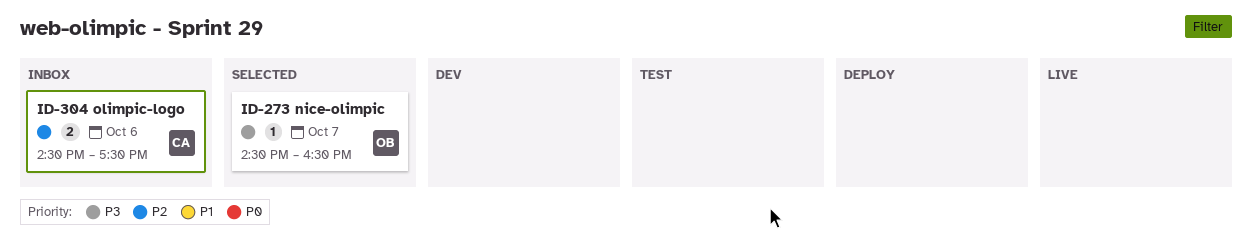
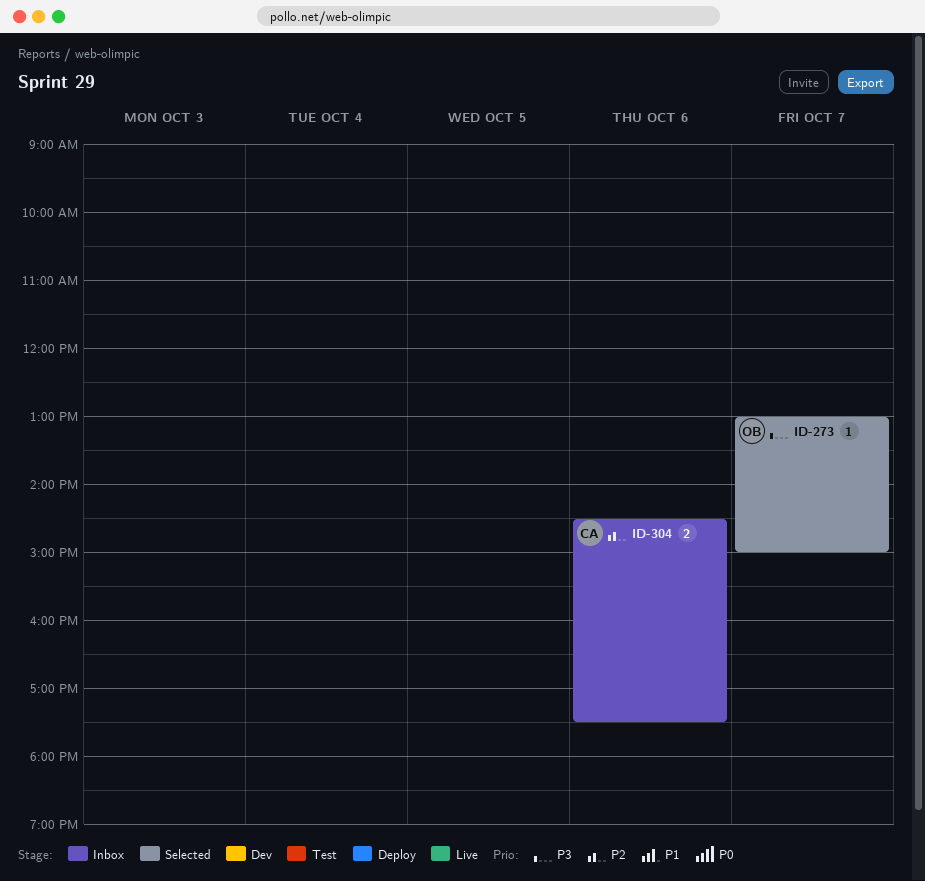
ID-273, begins: 14:30 -> 13:00
ID-273, ends: 16:30 -> 15:00

